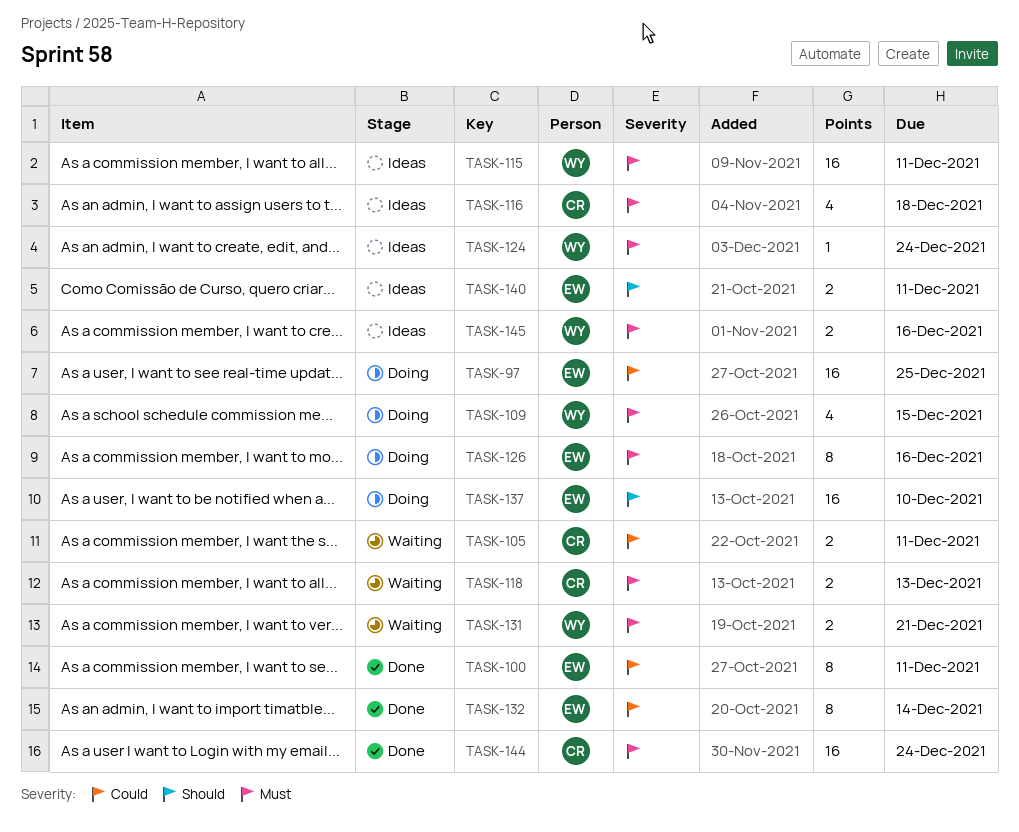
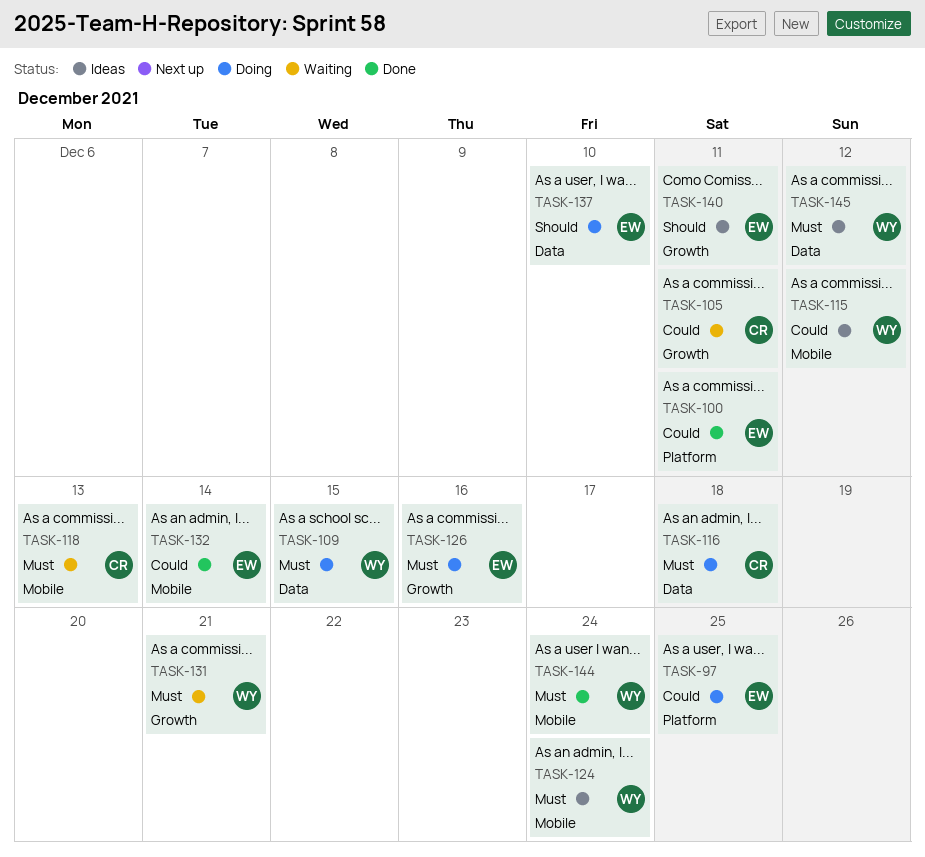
TASK-115, priority: Must -> Could
TASK-115, due: Dec 11 -> Dec 12
TASK-116, status: Ideas -> Doing
TASK-144, owner: CR -> WY
TASK-145, due: Dec 16 -> Dec 12

